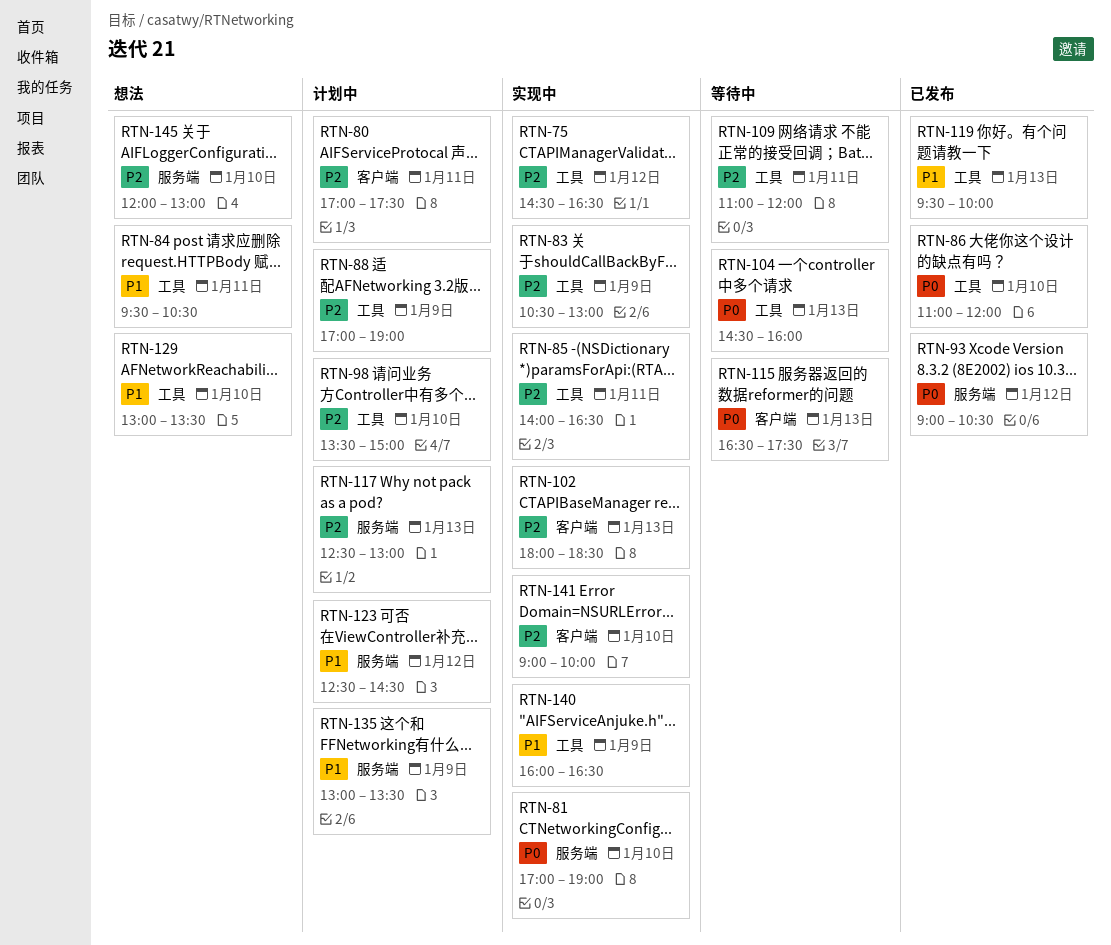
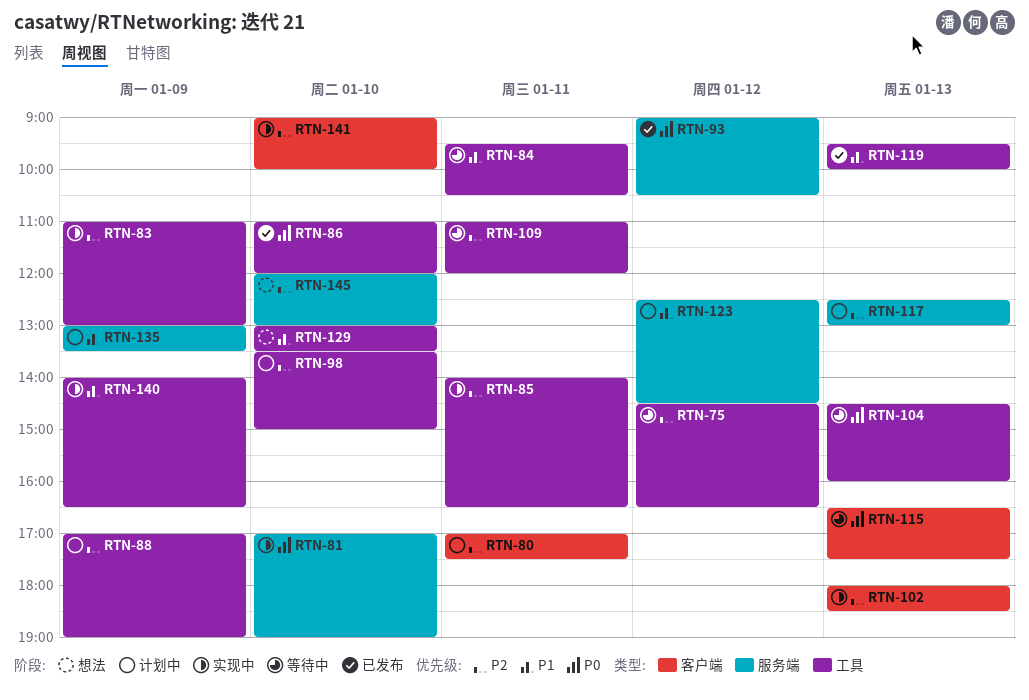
RTN-75, status: 实现中 -> 等待中
RTN-83, begins: 10:30 -> 11:00
RTN-84, status: 想法 -> 等待中
RTN-140, begins: 16:00 -> 14:00

